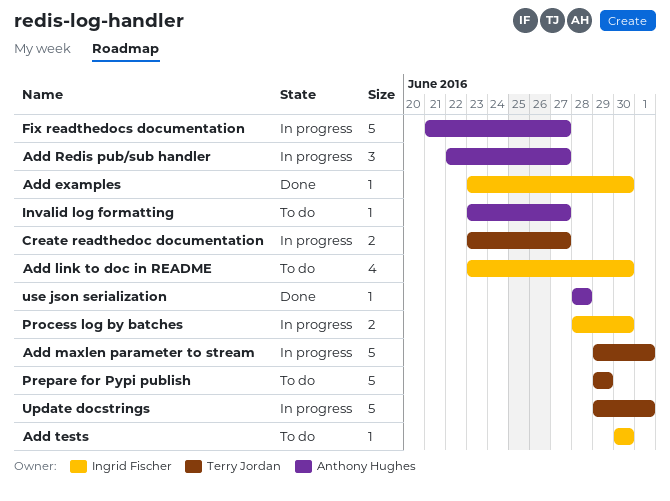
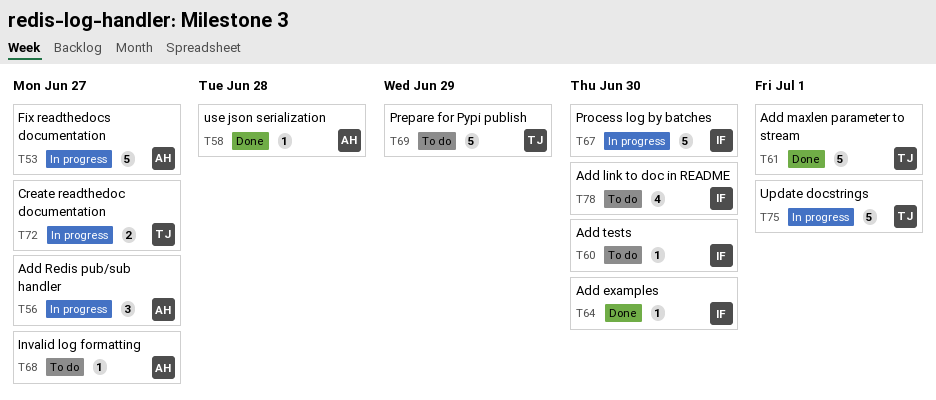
Add maxlen parameter to stream, status: In progress -> Done
Process log by batches, estimate: 2 -> 5

